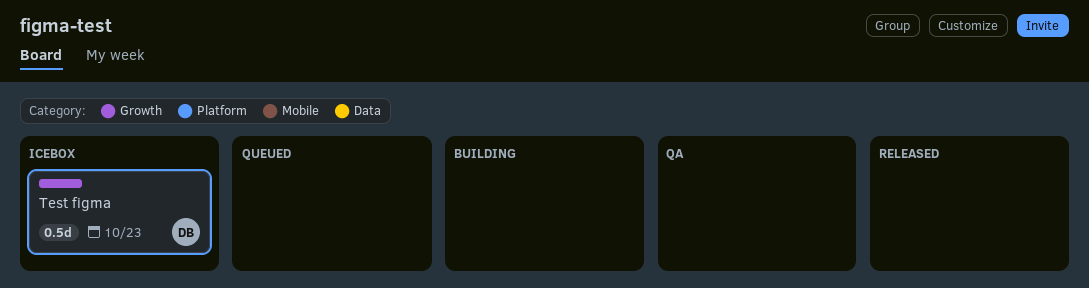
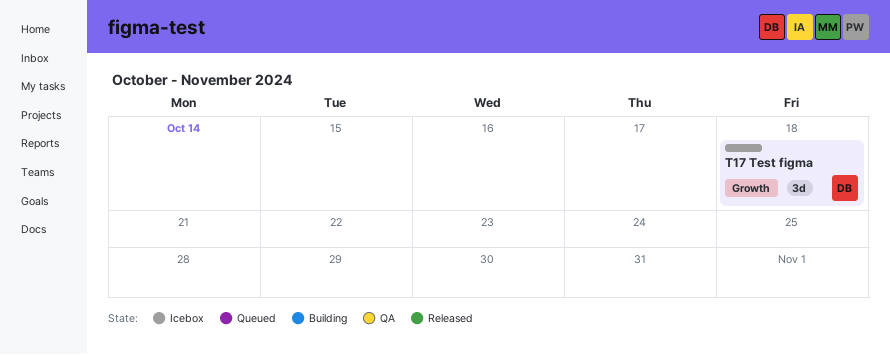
Test figma, estimate: 0.5d -> 3d
Test figma, due: Oct 23 -> Oct 18

